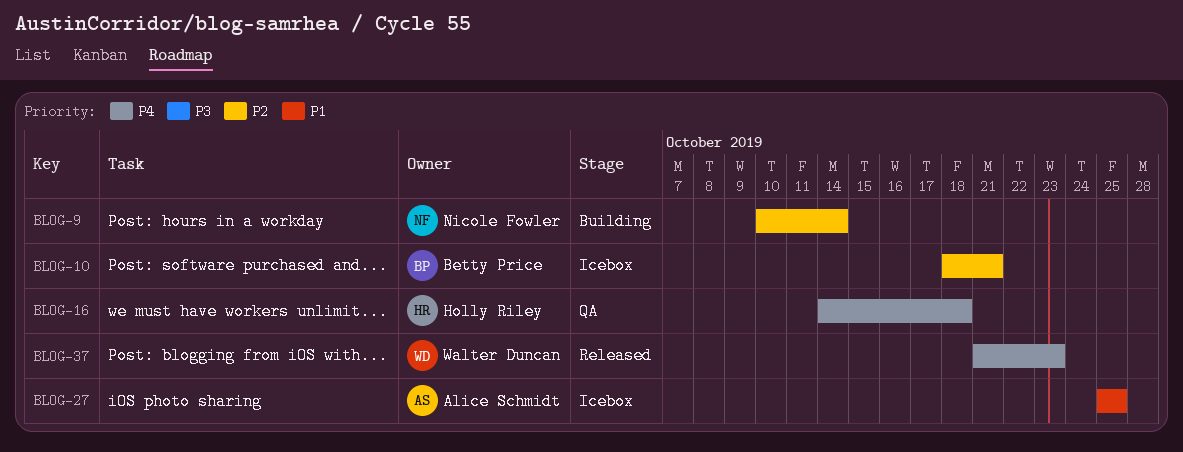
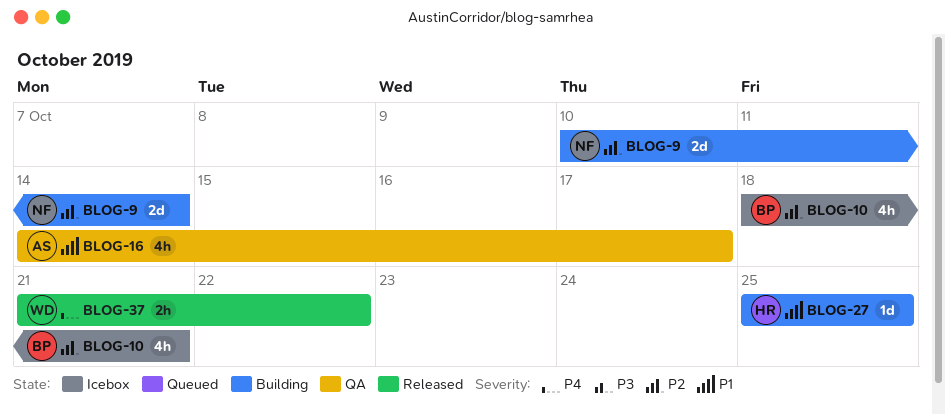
BLOG-16, owner: Holly Riley -> Alice Schmidt
BLOG-16, priority: P4 -> P1
BLOG-16, due: Oct 18 -> Oct 17
BLOG-27, status: Icebox -> Building
BLOG-27, owner: Alice Schmidt -> Holly Riley
BLOG-37, due: Oct 23 -> Oct 22

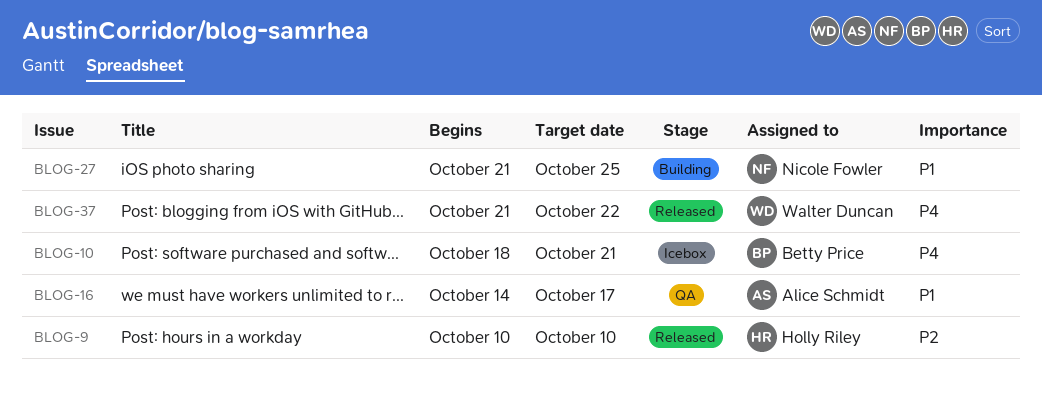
BLOG-9, status: Building -> Released
BLOG-9, owner: Nicole Fowler -> Holly Riley
BLOG-9, due: Oct 14 -> Oct 10
BLOG-10, priority: P2 -> P4
BLOG-27, owner: Holly Riley -> Nicole Fowler
BLOG-27, start: Oct 25 -> Oct 21

